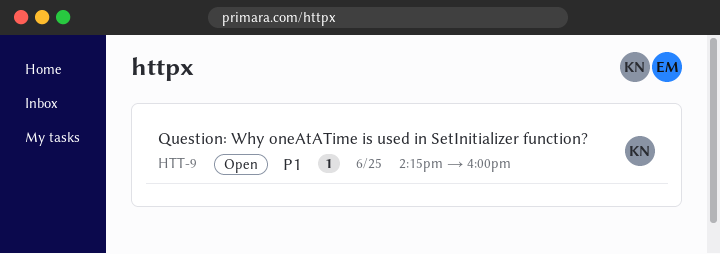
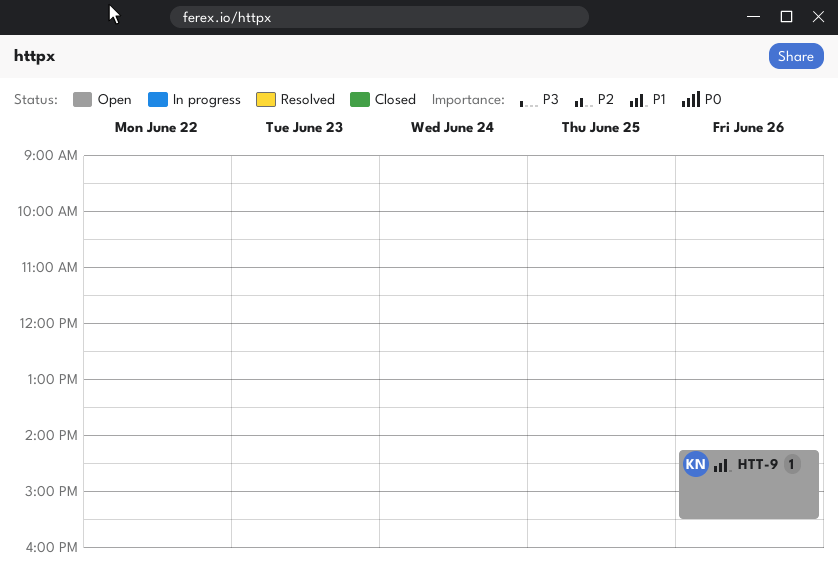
HTT-9, day: Jun 25 -> Jun 26
HTT-9, ends: 16:00 -> 15:30

